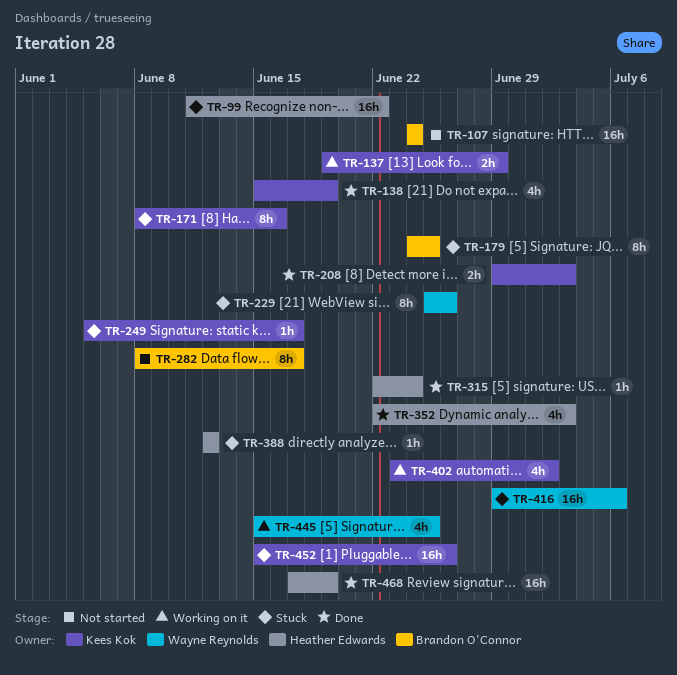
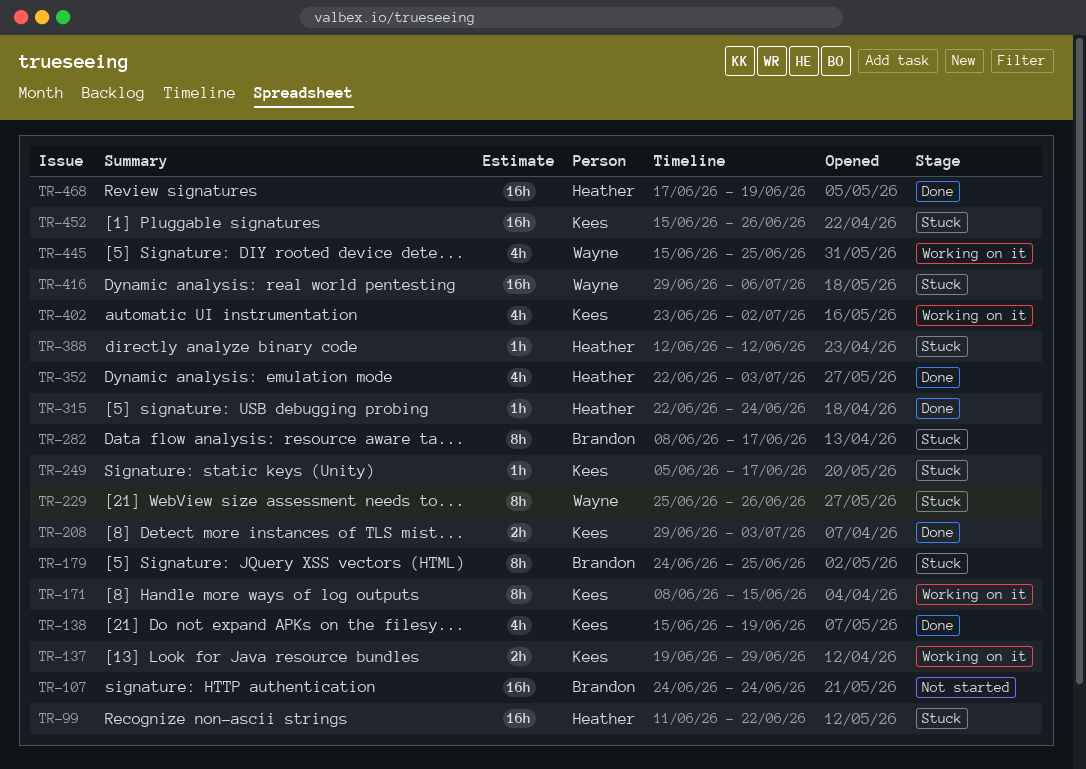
TR-171, status: Stuck -> Working on it
TR-171, due: Jun 16 -> Jun 15
TR-282, status: Not started -> Stuck

